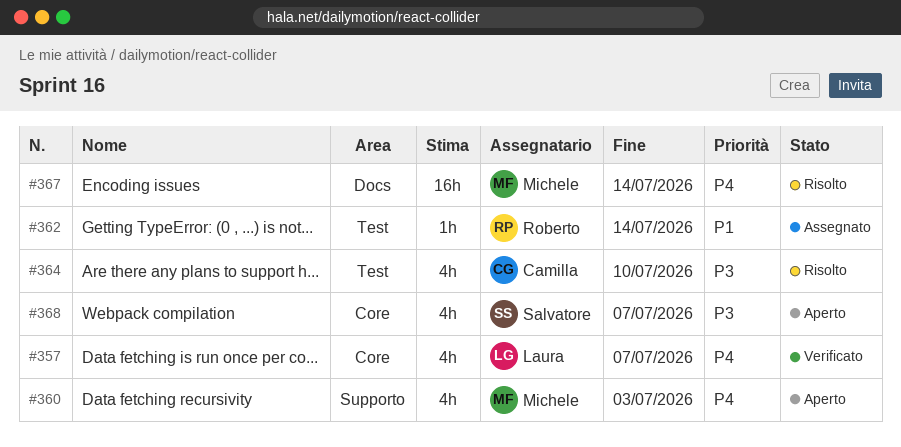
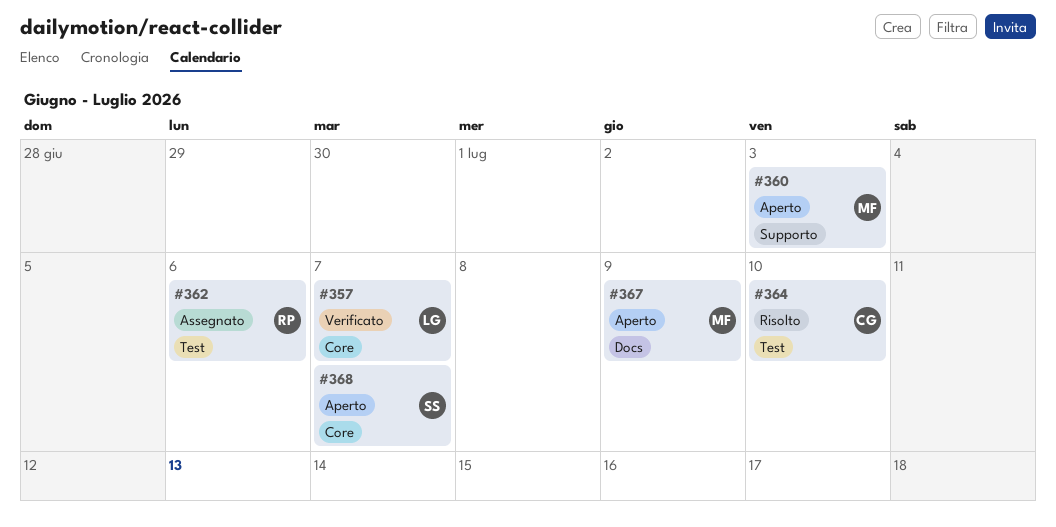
#362, due: Jul 14 -> Jul 6
#367, status: Risolto -> Aperto
#367, due: Jul 14 -> Jul 9

